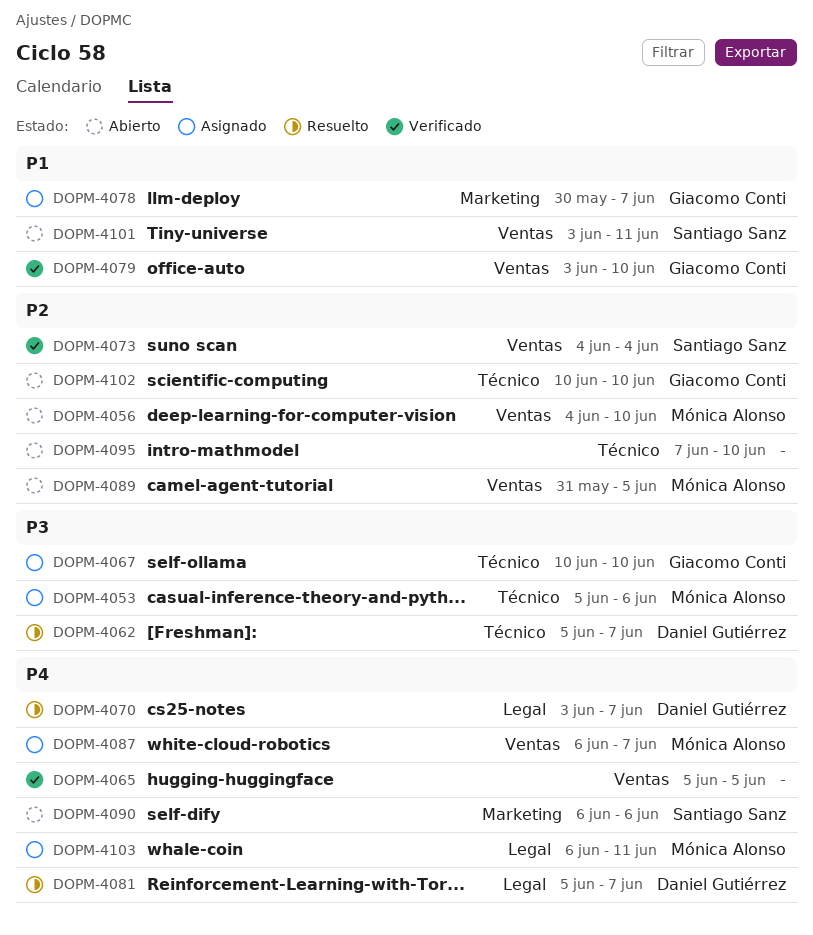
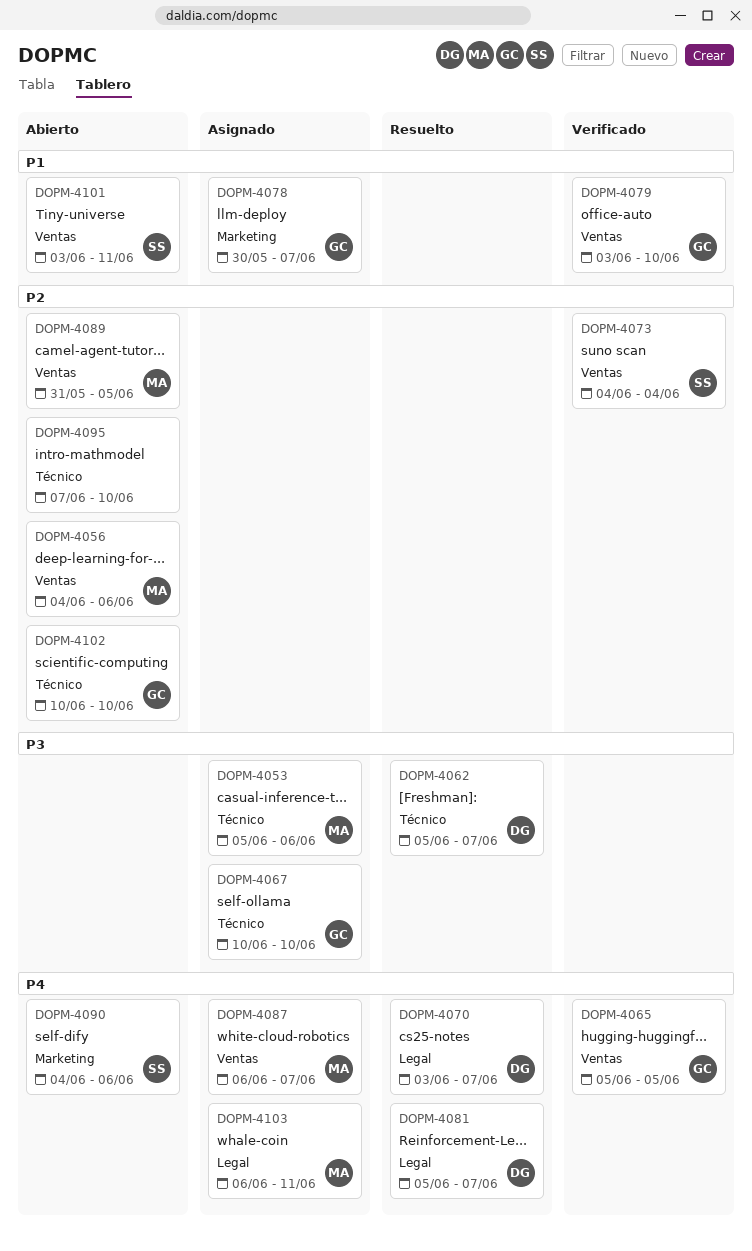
DOPM-4056, due: Jun 10 -> Jun 6
DOPM-4065, owner: none -> Giacomo Conti
DOPM-4090, start: Jun 6 -> Jun 4

